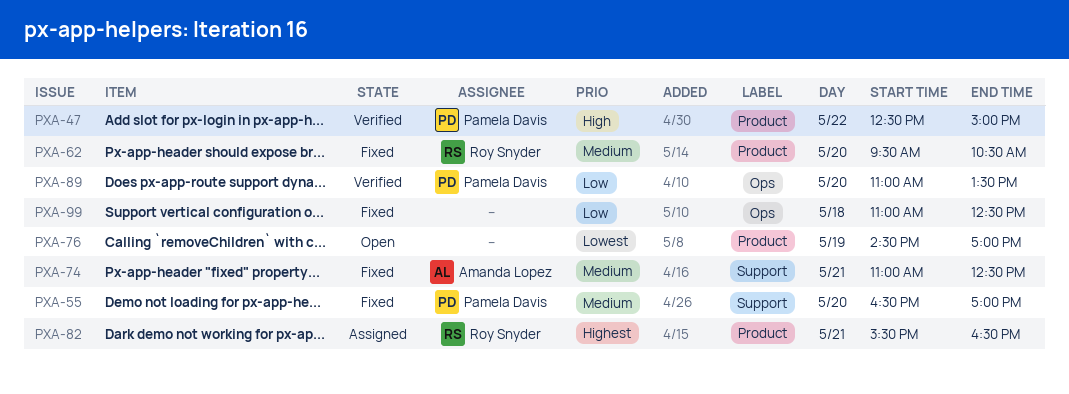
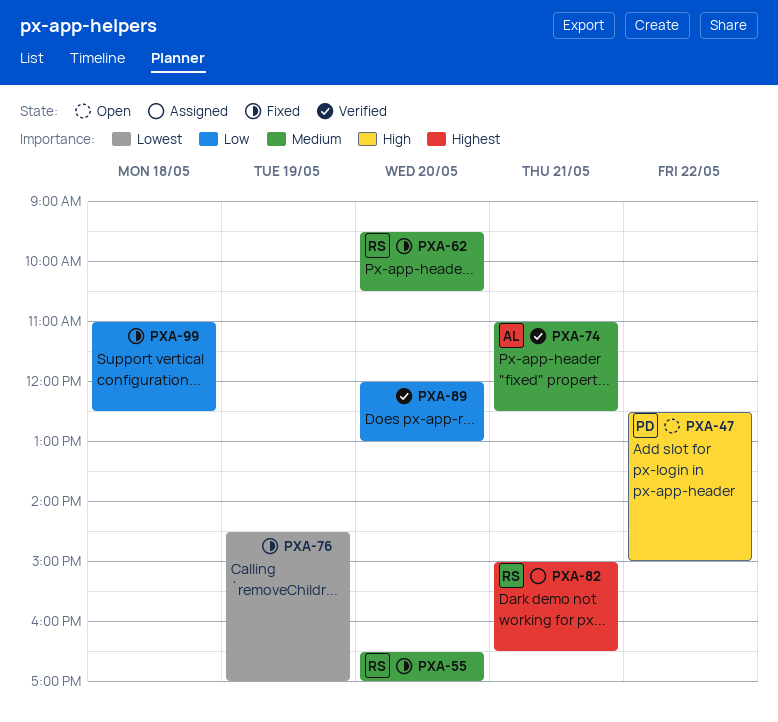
PXA-47, status: Verified -> Open
PXA-55, owner: Pamela Davis -> Roy Snyder
PXA-74, status: Fixed -> Verified
PXA-76, status: Open -> Fixed
PXA-82, begins: 15:30 -> 15:00
PXA-89, owner: Pamela Davis -> none
PXA-89, begins: 11:00 -> 12:00
PXA-89, ends: 13:30 -> 13:00

